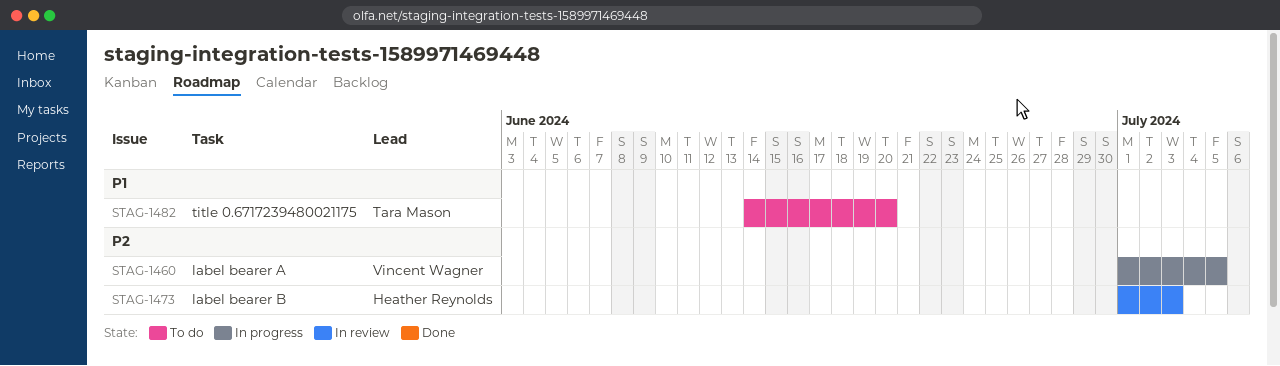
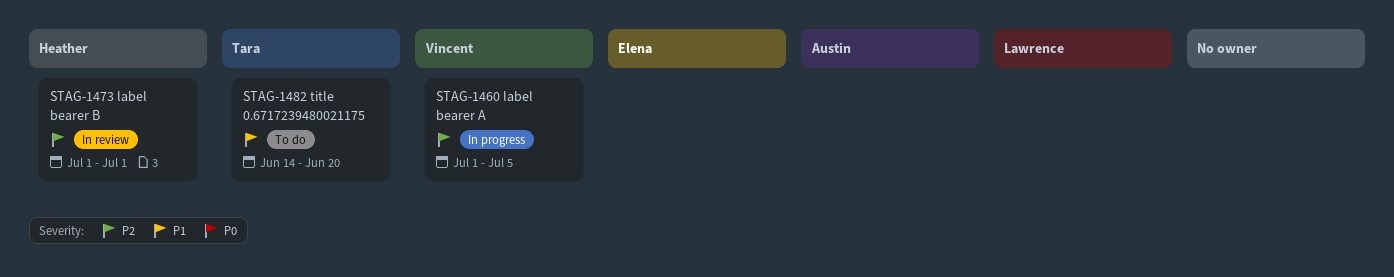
STAG-1473, due: Jul 3 -> Jul 1

